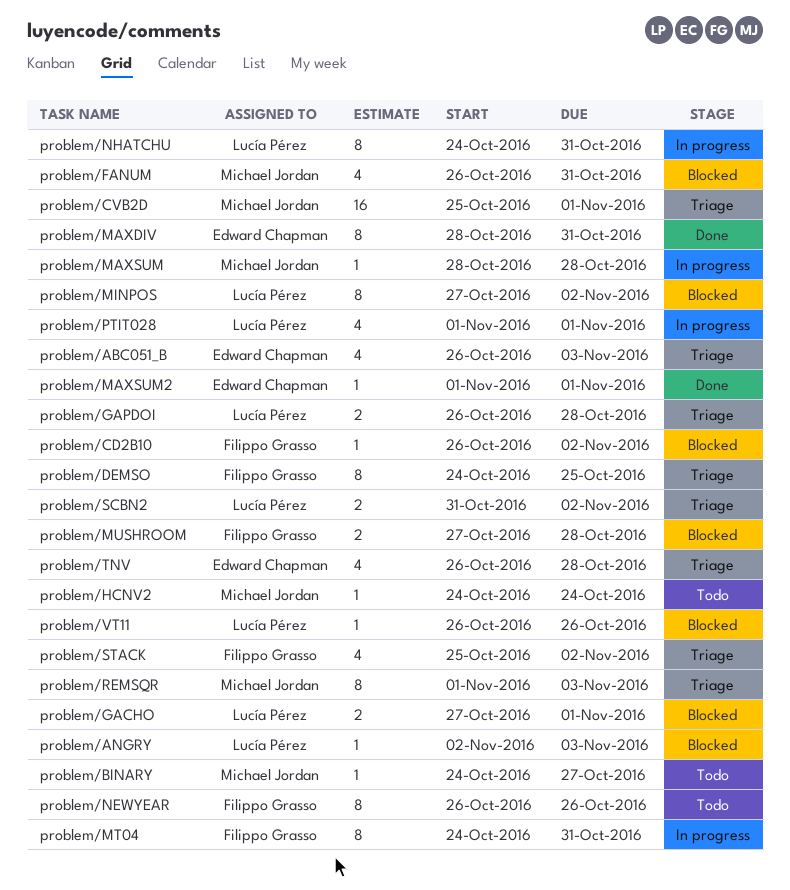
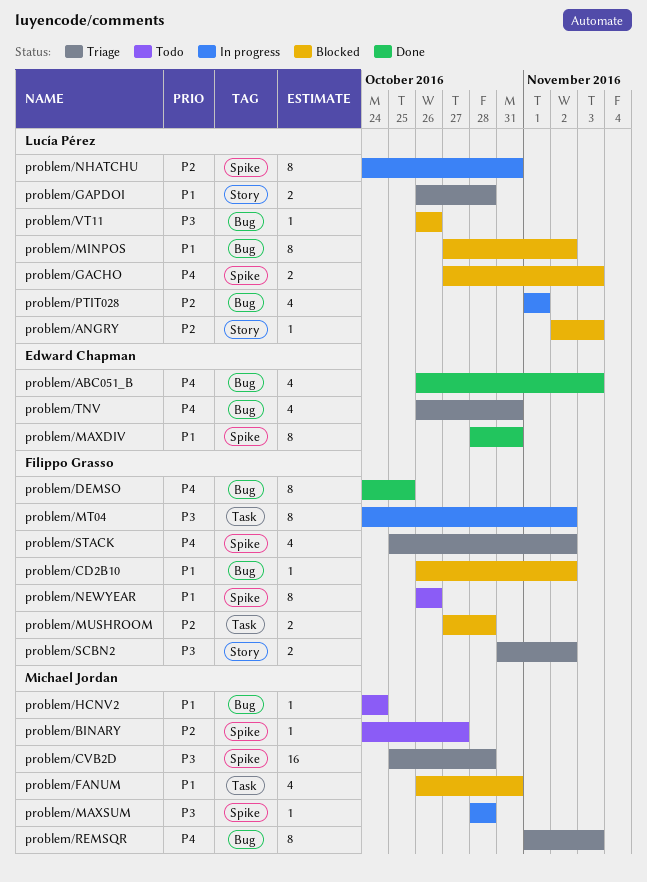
problem/ABC051_B, status: Triage -> Done
problem/CVB2D, due: Nov 1 -> Oct 28
problem/DEMSO, status: Triage -> Done
problem/GACHO, due: Nov 1 -> Nov 3
problem/MAXSUM2: present -> none
problem/MT04, due: Oct 31 -> Nov 2
problem/SCBN2, owner: Lucía Pérez -> Filippo Grasso
problem/TNV, due: Oct 28 -> Oct 31

